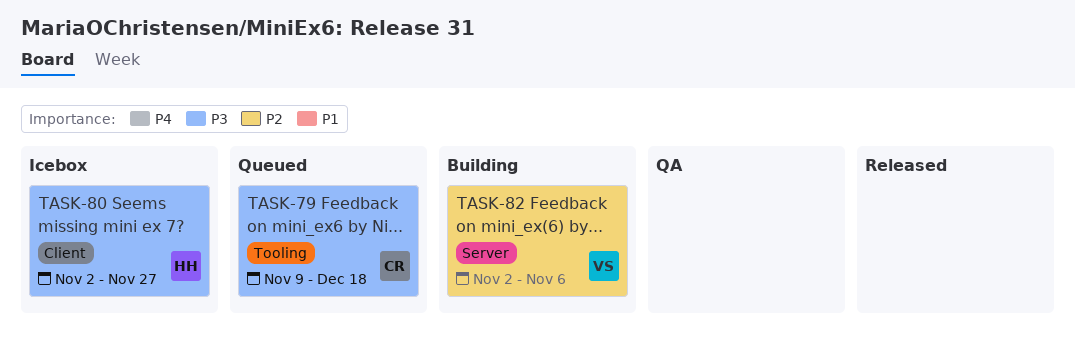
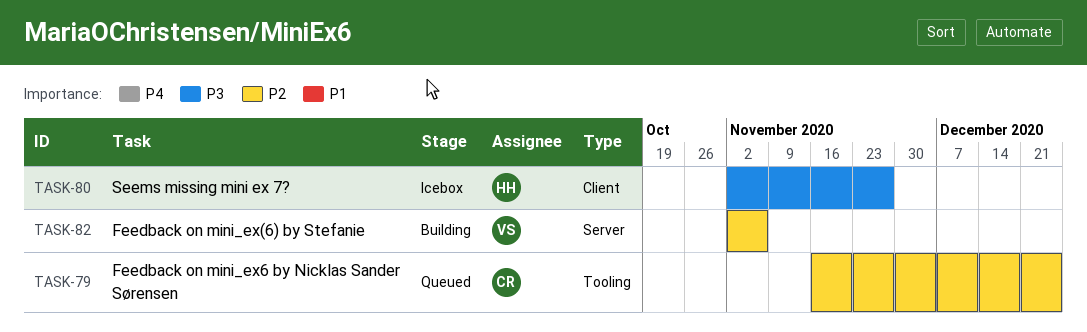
TASK-79, priority: P3 -> P2
TASK-79, start: Nov 9 -> Nov 16
TASK-79, due: Dec 18 -> Dec 25

